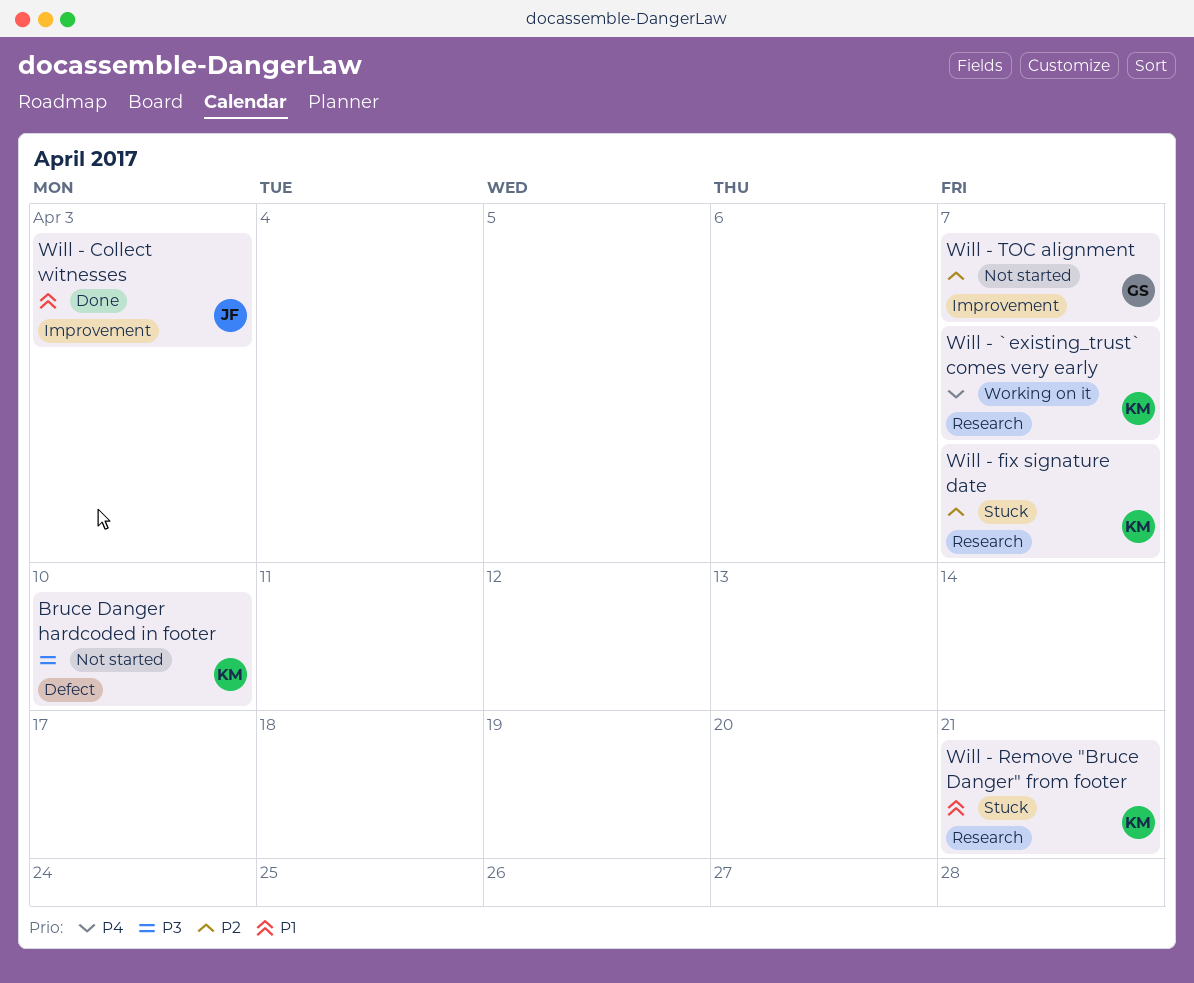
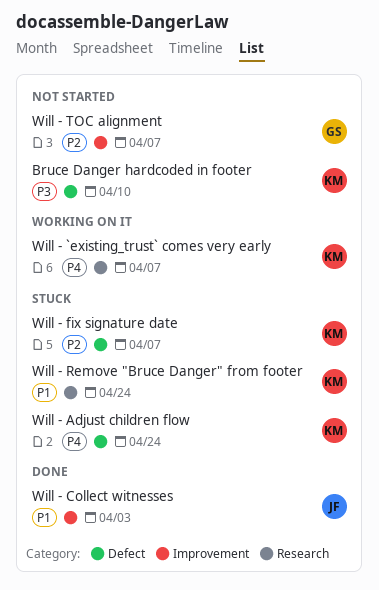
Will - Adjust children flow: none -> present
Will - fix signature date, label: Research -> Defect
Will - Remove "Bruce Danger" from footer, due: Apr 21 -> Apr 24

